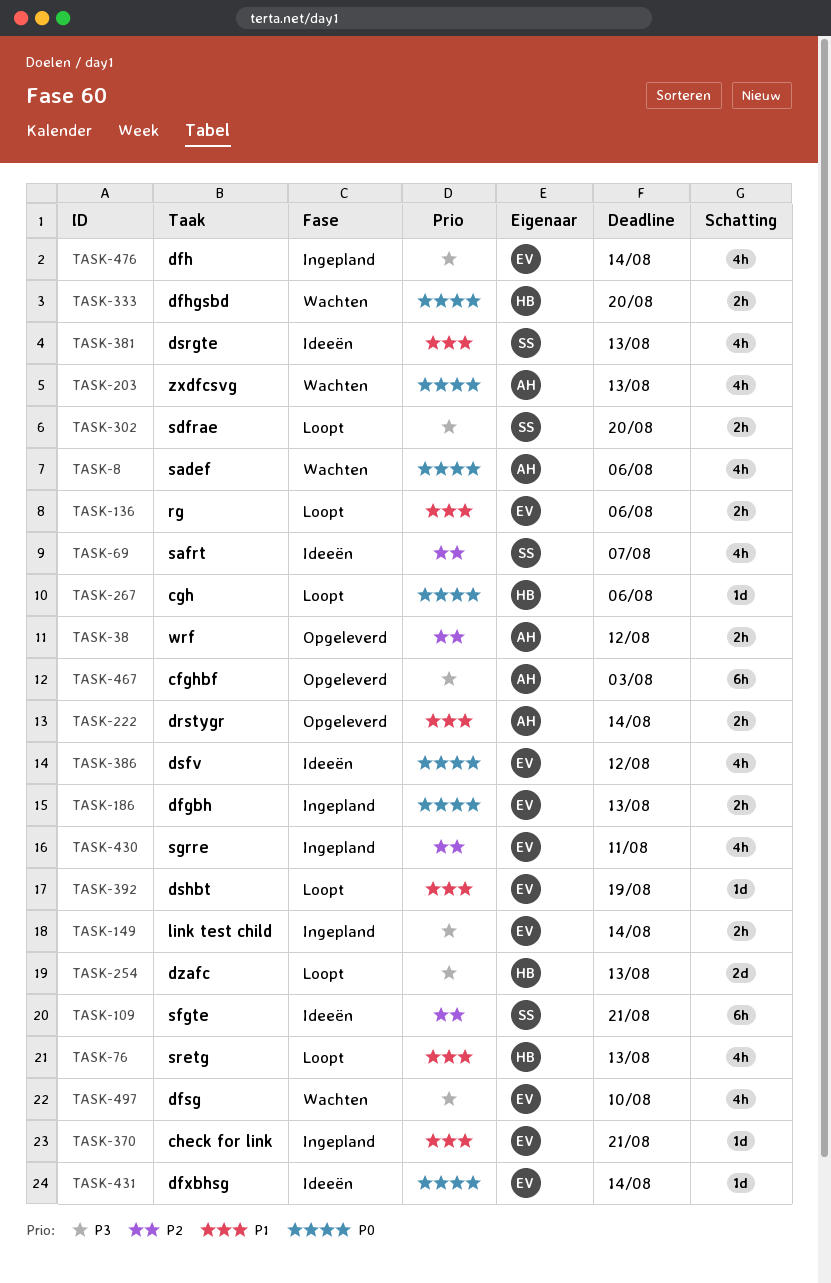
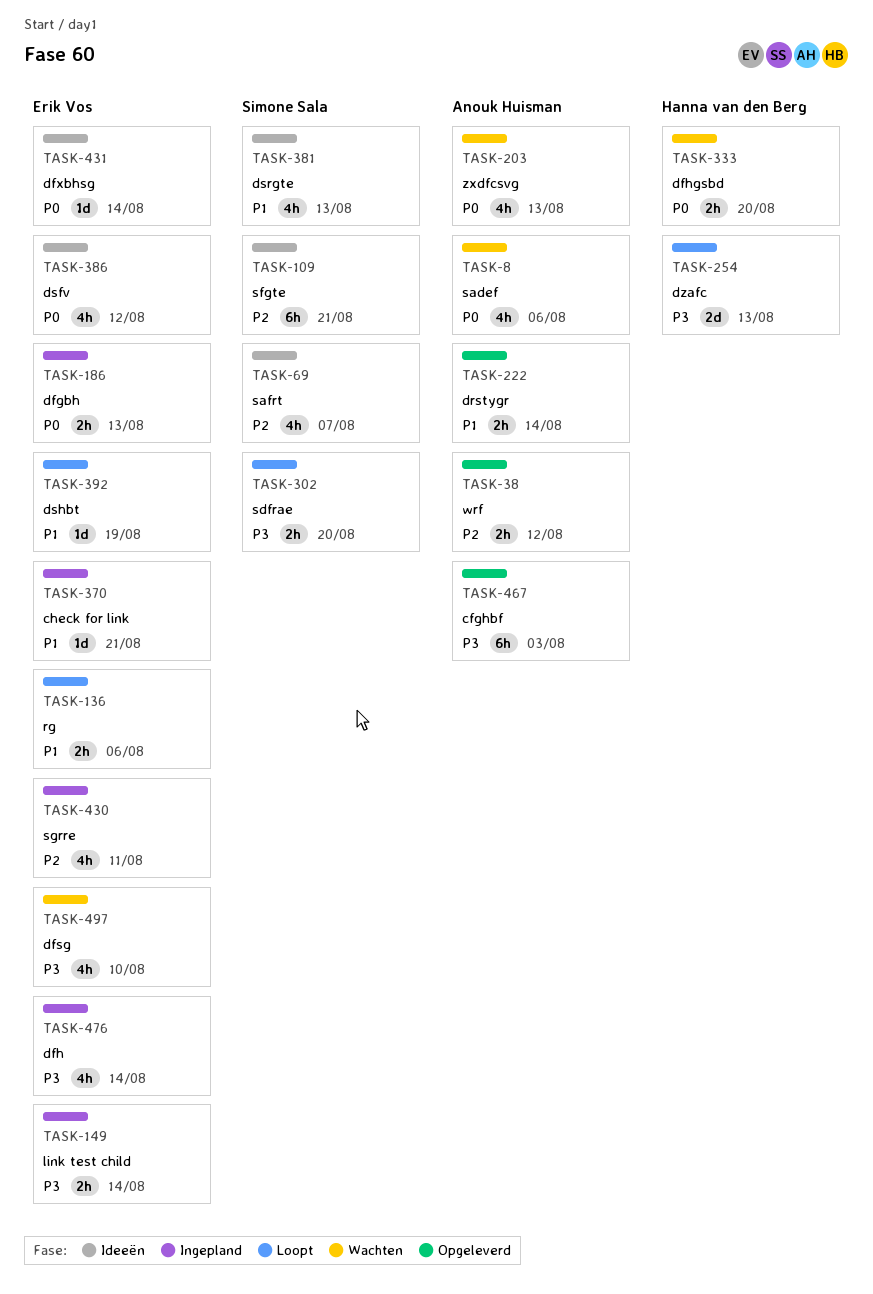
TASK-76: present -> none
TASK-267: present -> none

